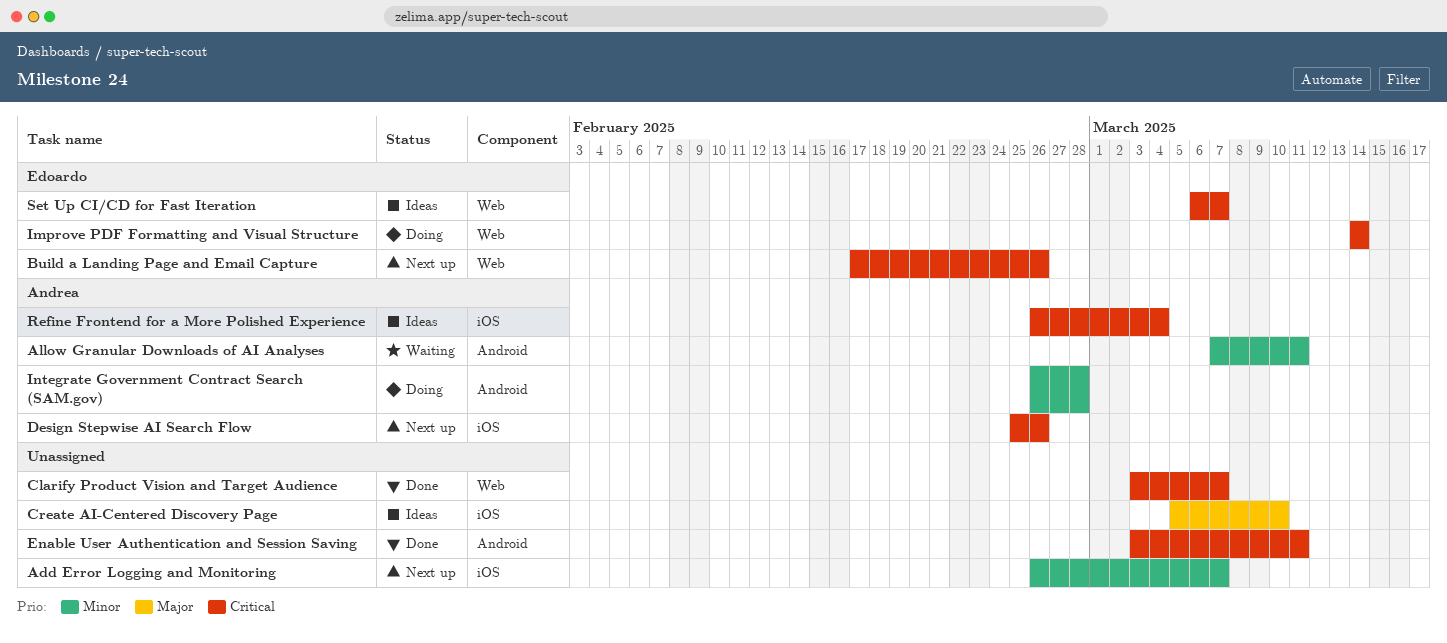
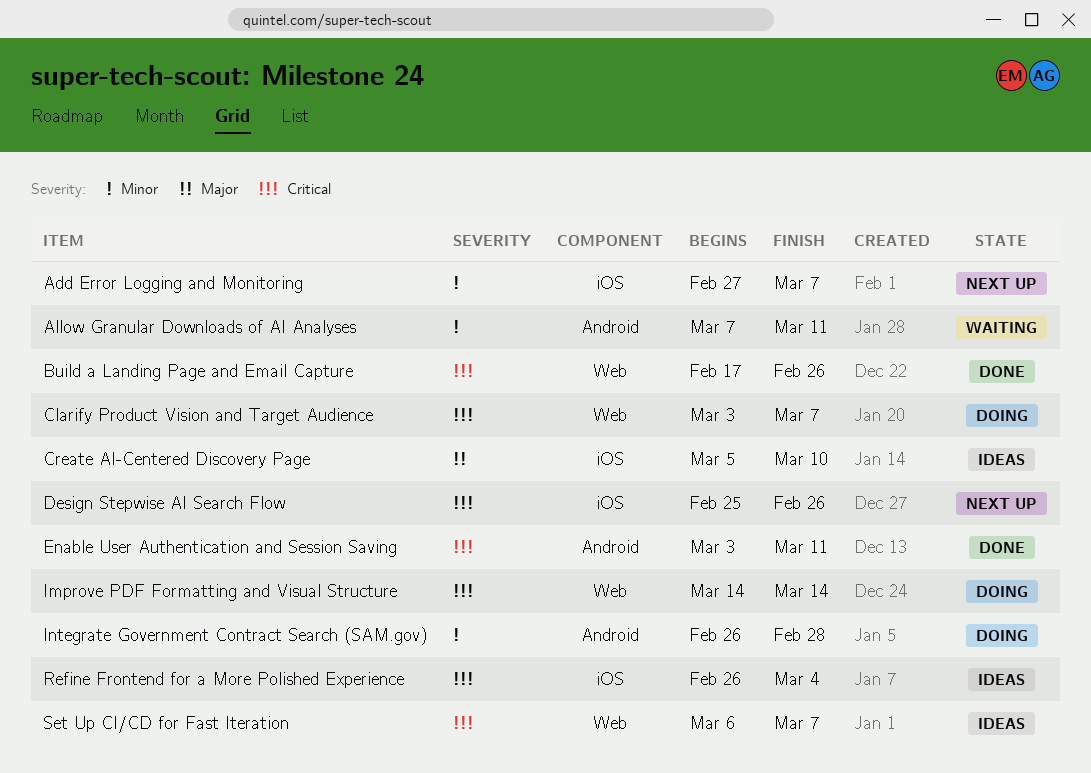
Add Error Logging and Monitoring, start: Feb 26 -> Feb 27
Build a Landing Page and Email Capture, status: Next up -> Done
Clarify Product Vision and Target Audience, status: Done -> Doing

